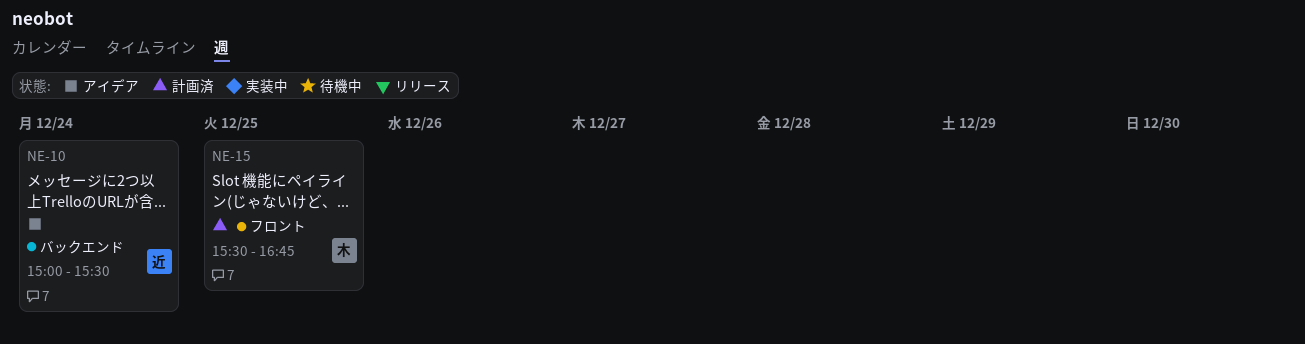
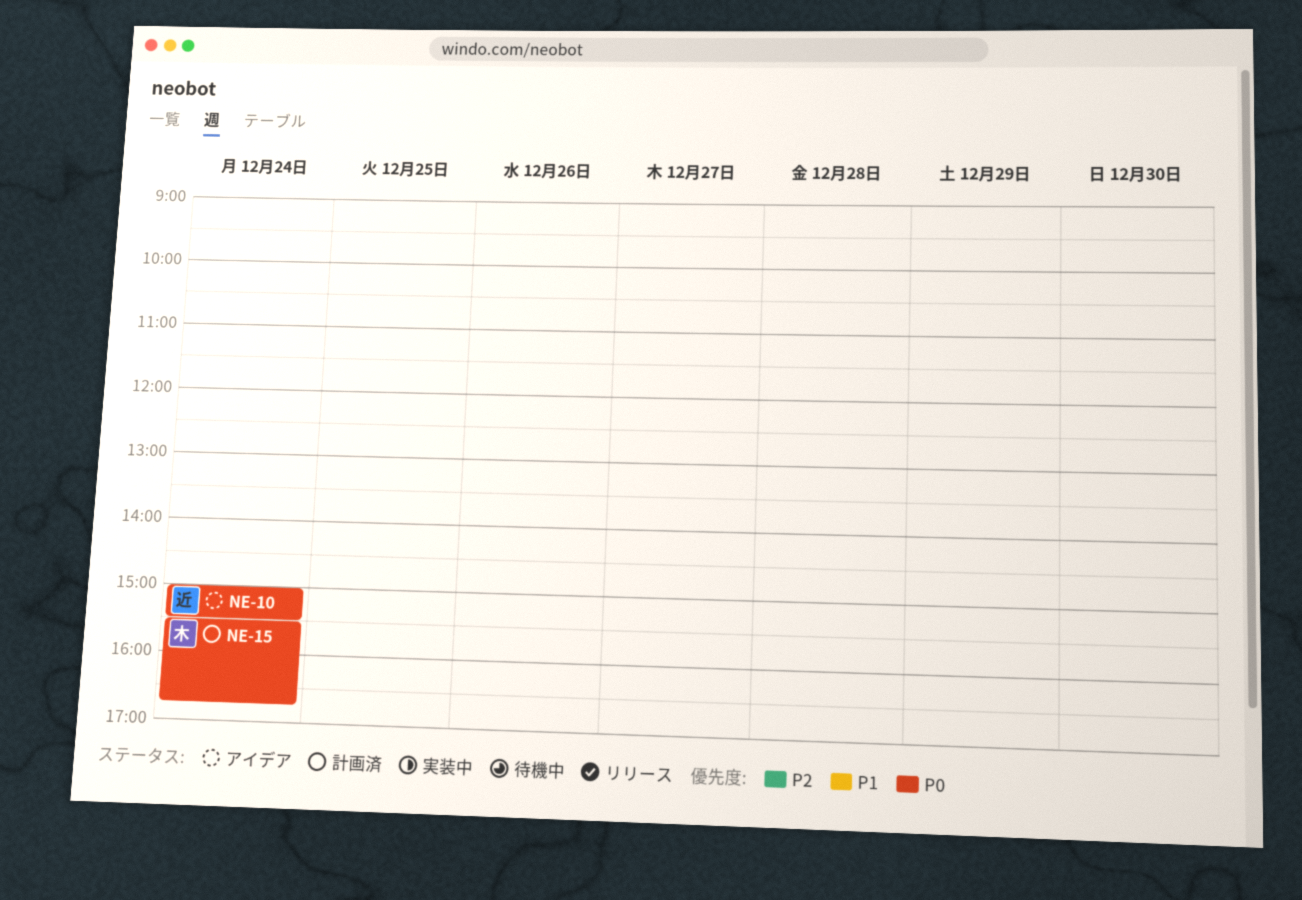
NE-15, day: Dec 25 -> Dec 24

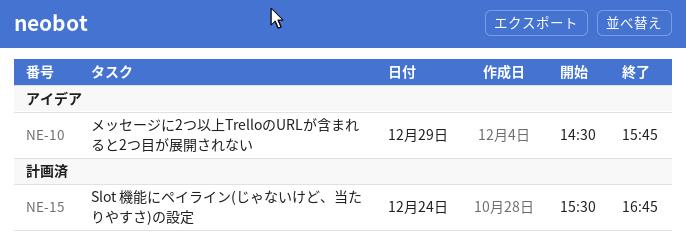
NE-10, day: Dec 24 -> Dec 29
NE-10, begins: 15:00 -> 14:30
NE-10, ends: 15:30 -> 15:45

